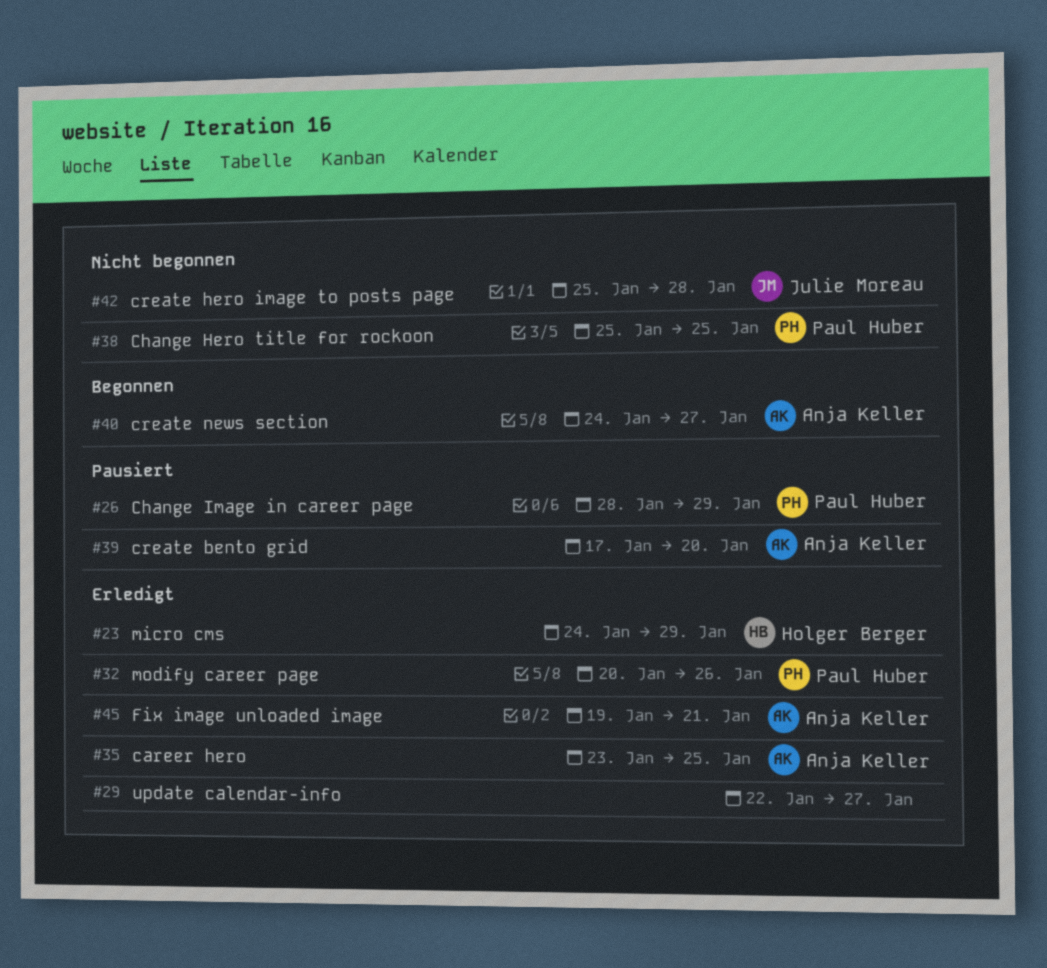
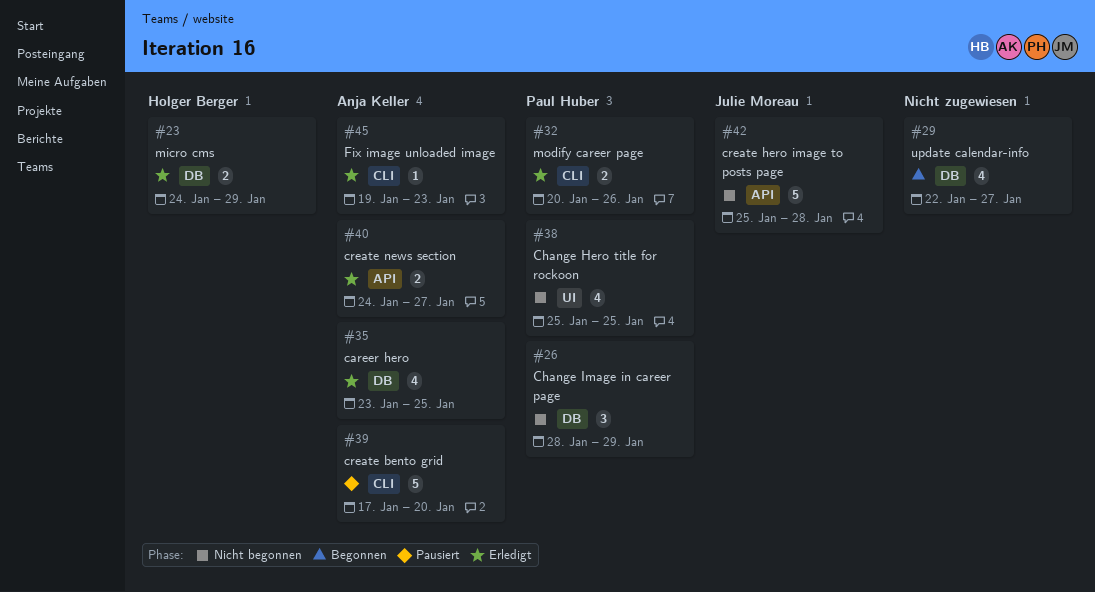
#26, status: Pausiert -> Nicht begonnen
#29, status: Erledigt -> Begonnen
#40, status: Begonnen -> Erledigt
#45, due: Jan 21 -> Jan 23

